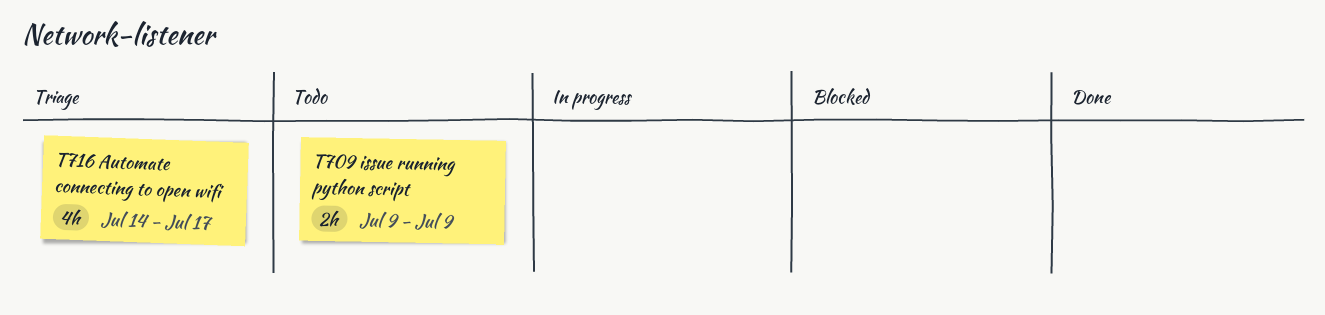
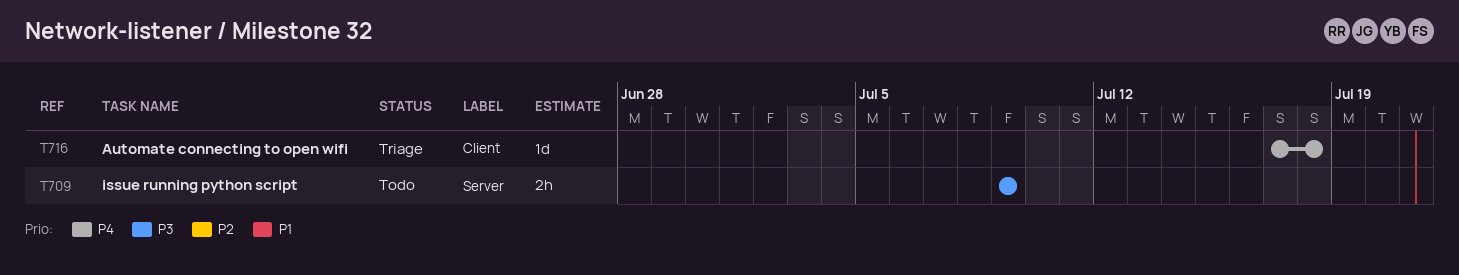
T716, estimate: 4h -> 1d
T716, start: Jul 14 -> Jul 17
T716, due: Jul 17 -> Jul 18

